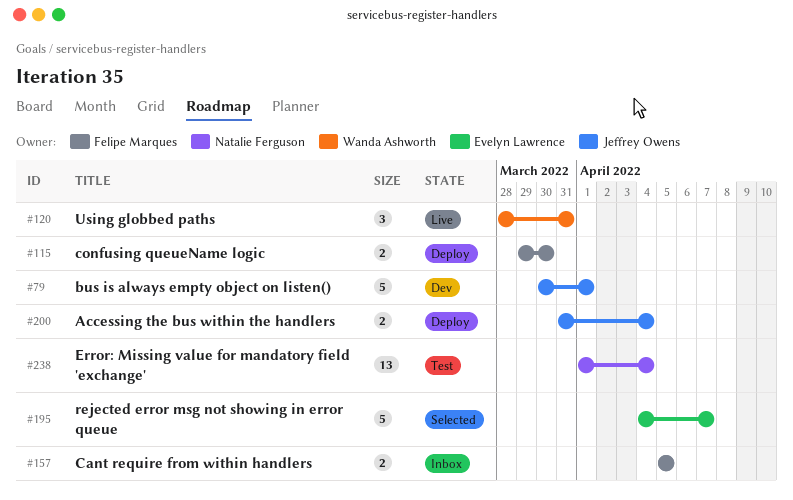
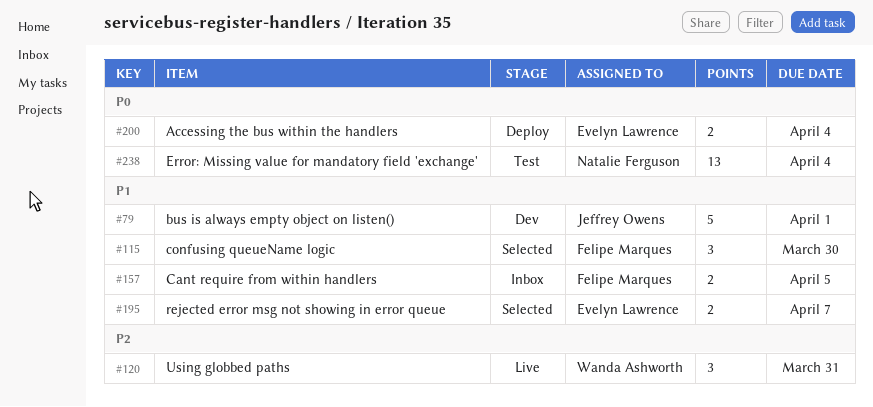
#115, status: Deploy -> Selected
#115, estimate: 2 -> 3
#195, estimate: 5 -> 2
#200, owner: Jeffrey Owens -> Evelyn Lawrence

